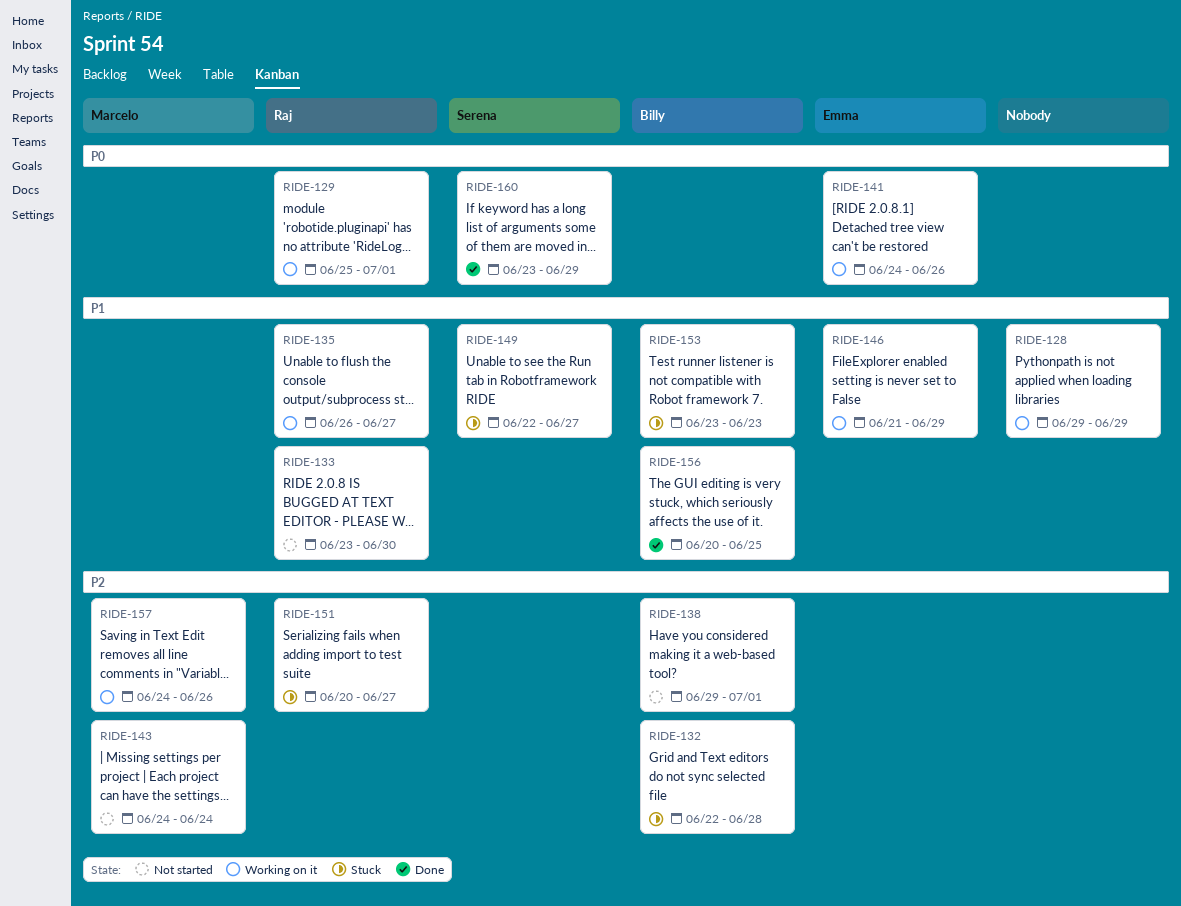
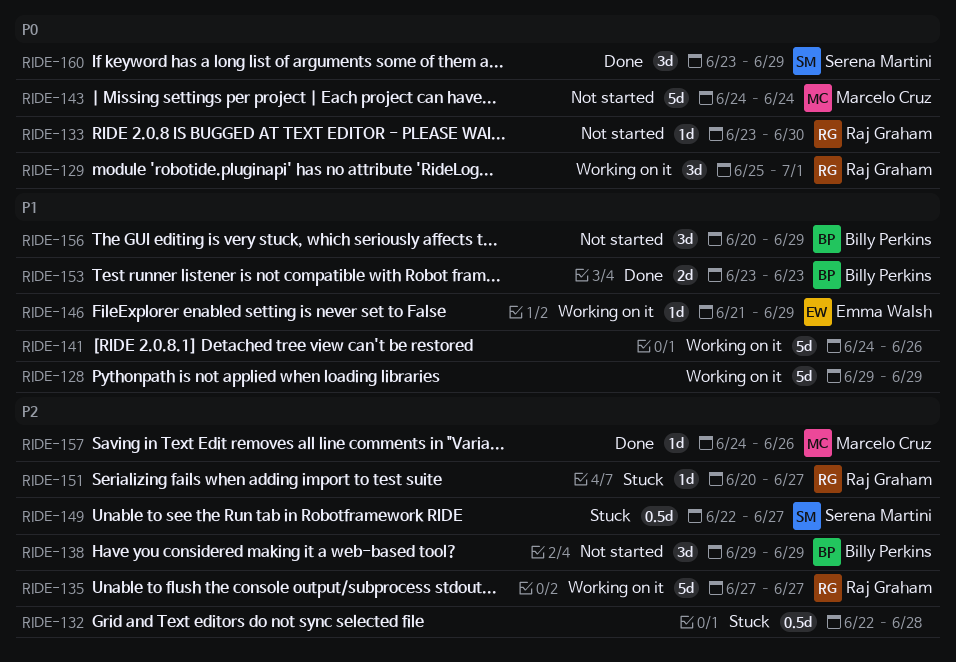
RIDE-132, owner: Billy Perkins -> none
RIDE-133, priority: P1 -> P0
RIDE-135, priority: P1 -> P2
RIDE-135, start: Jun 26 -> Jun 27
RIDE-138, due: Jul 1 -> Jun 29
RIDE-141, owner: Emma Walsh -> none
RIDE-141, priority: P0 -> P1
RIDE-143, priority: P2 -> P0
RIDE-149, priority: P1 -> P2
RIDE-153, status: Stuck -> Done
RIDE-156, status: Done -> Not started
RIDE-156, due: Jun 25 -> Jun 29
RIDE-157, status: Working on it -> Done

